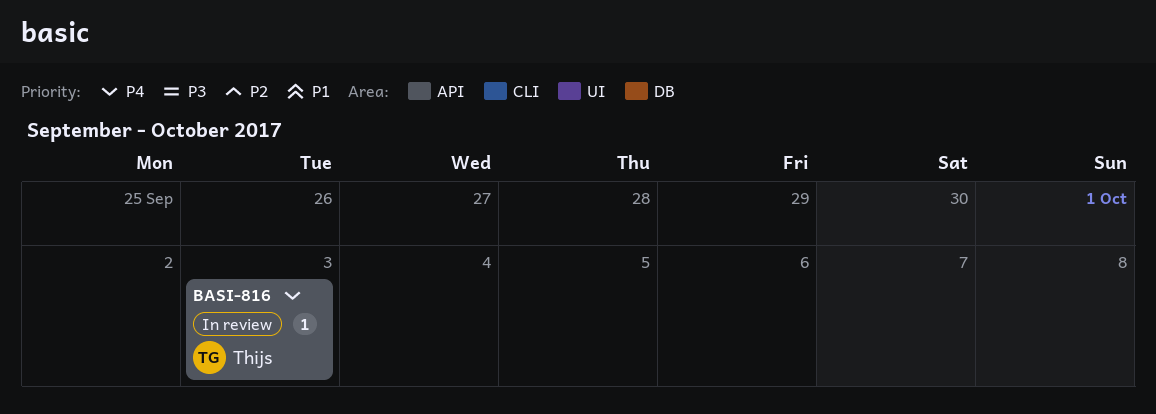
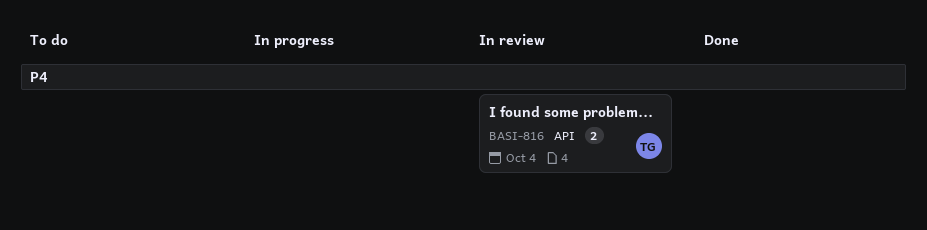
BASI-816, estimate: 1 -> 2
BASI-816, due: Oct 3 -> Oct 4

